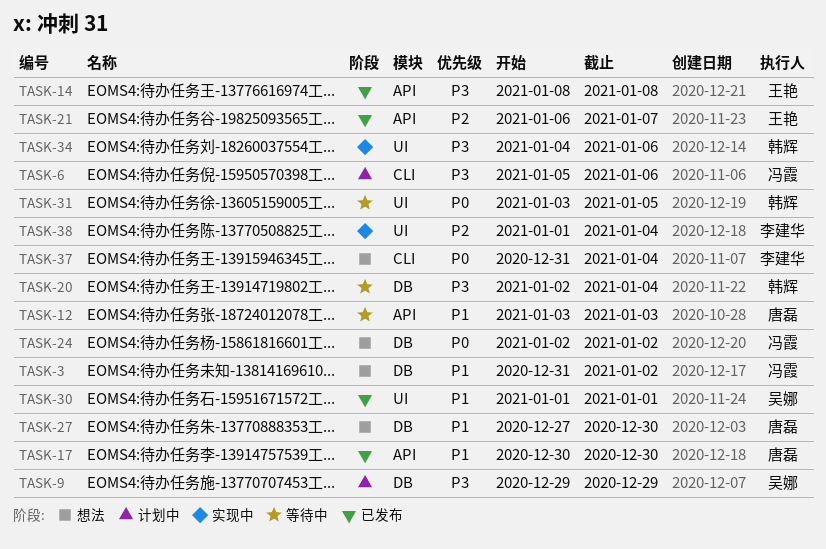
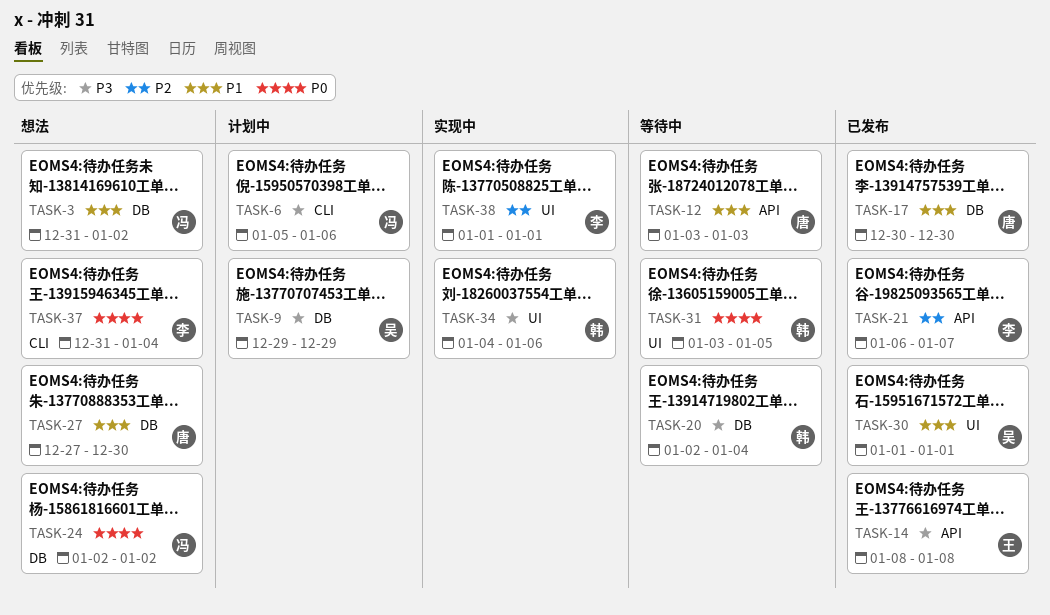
TASK-17, label: API -> DB
TASK-21, owner: 王艳 -> 李建华
TASK-38, due: Jan 4 -> Jan 1

